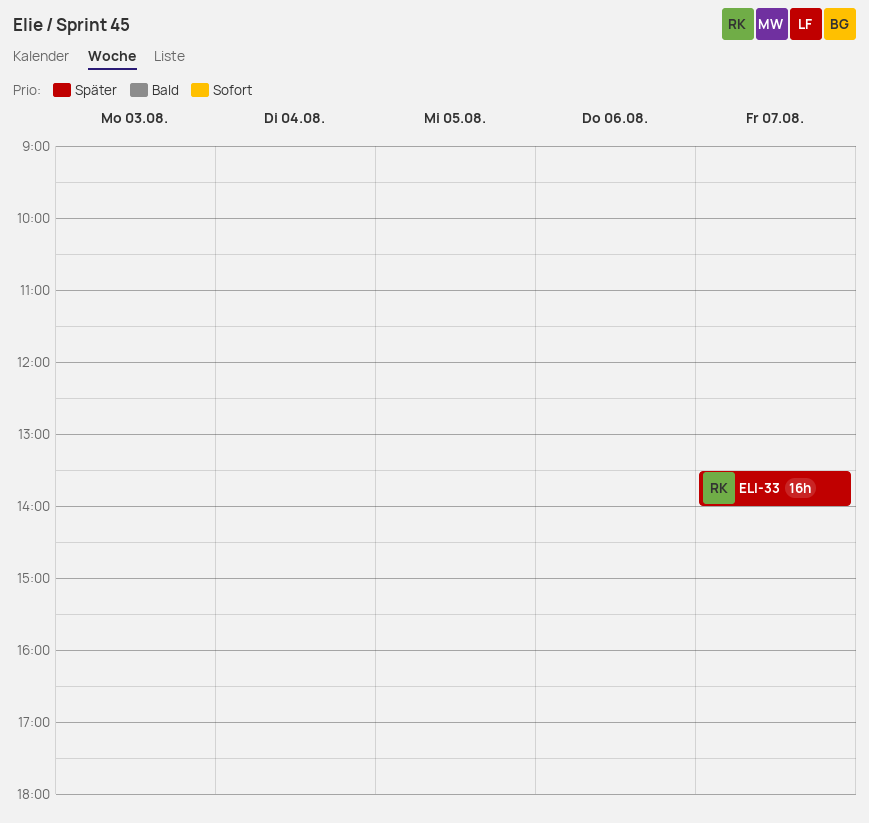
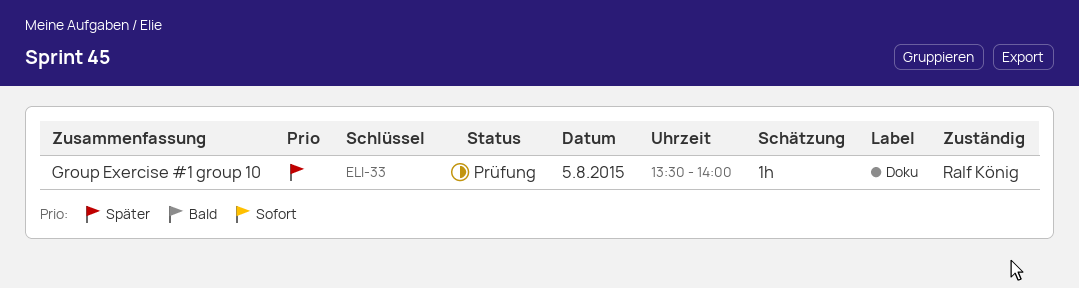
ELI-33, estimate: 16h -> 1h
ELI-33, day: Aug 7 -> Aug 5

